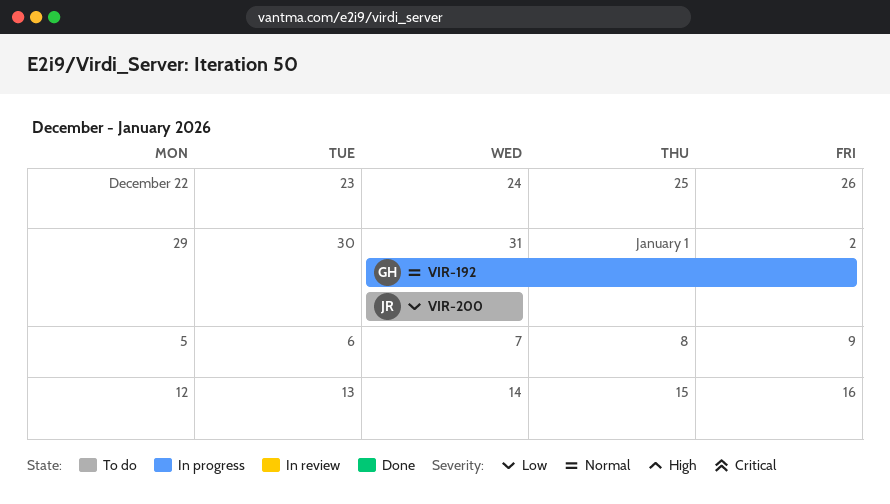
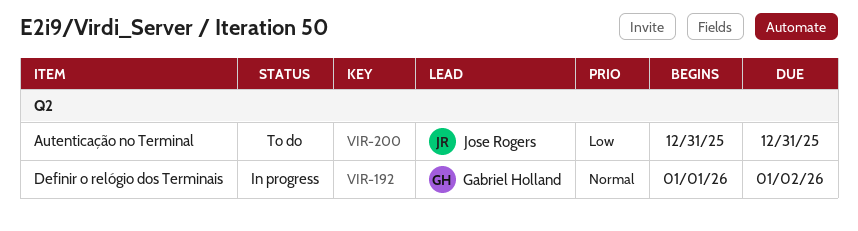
VIR-192, start: Dec 31 -> Jan 1

